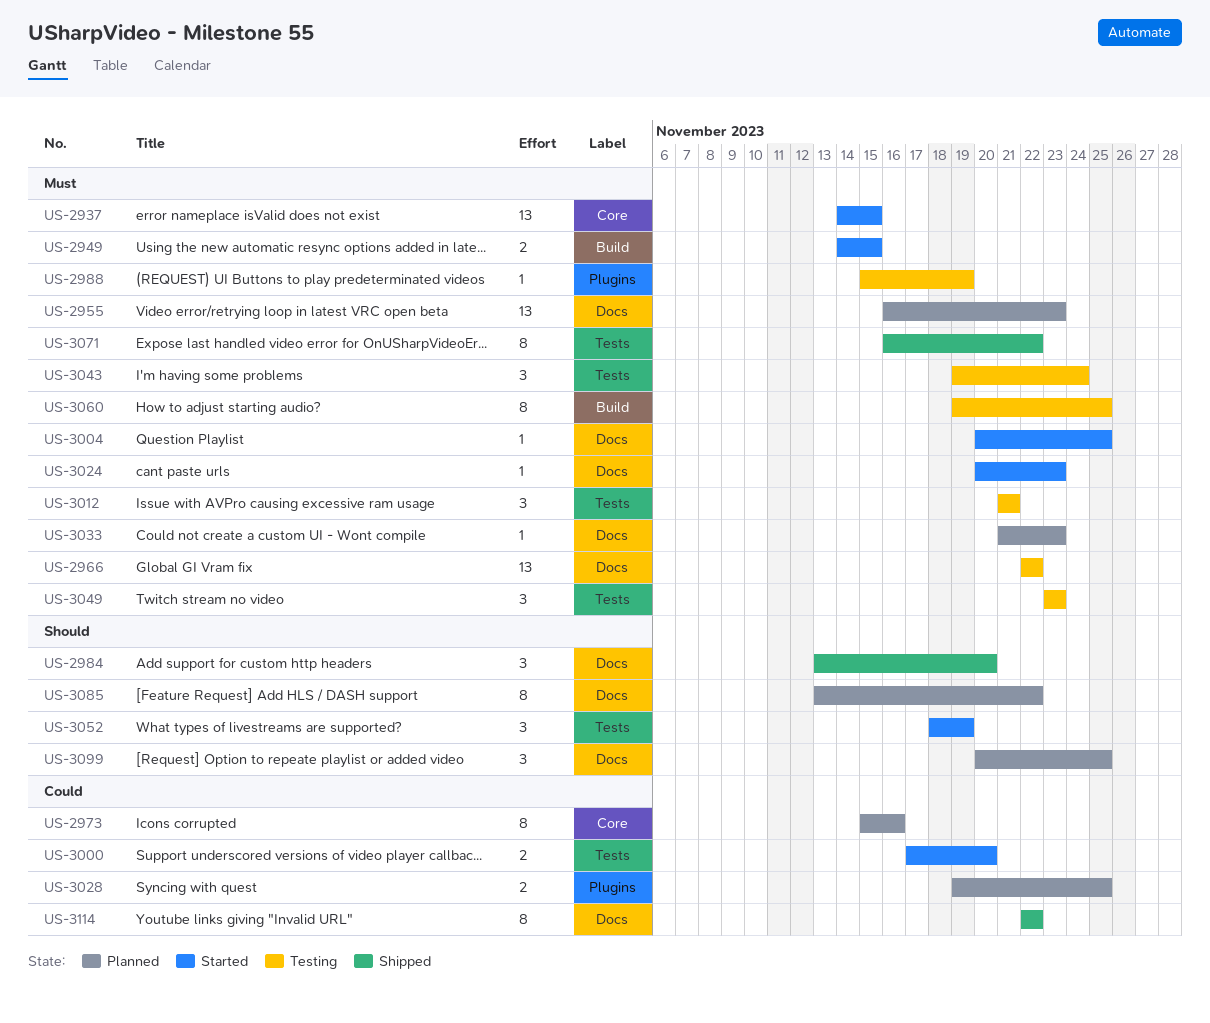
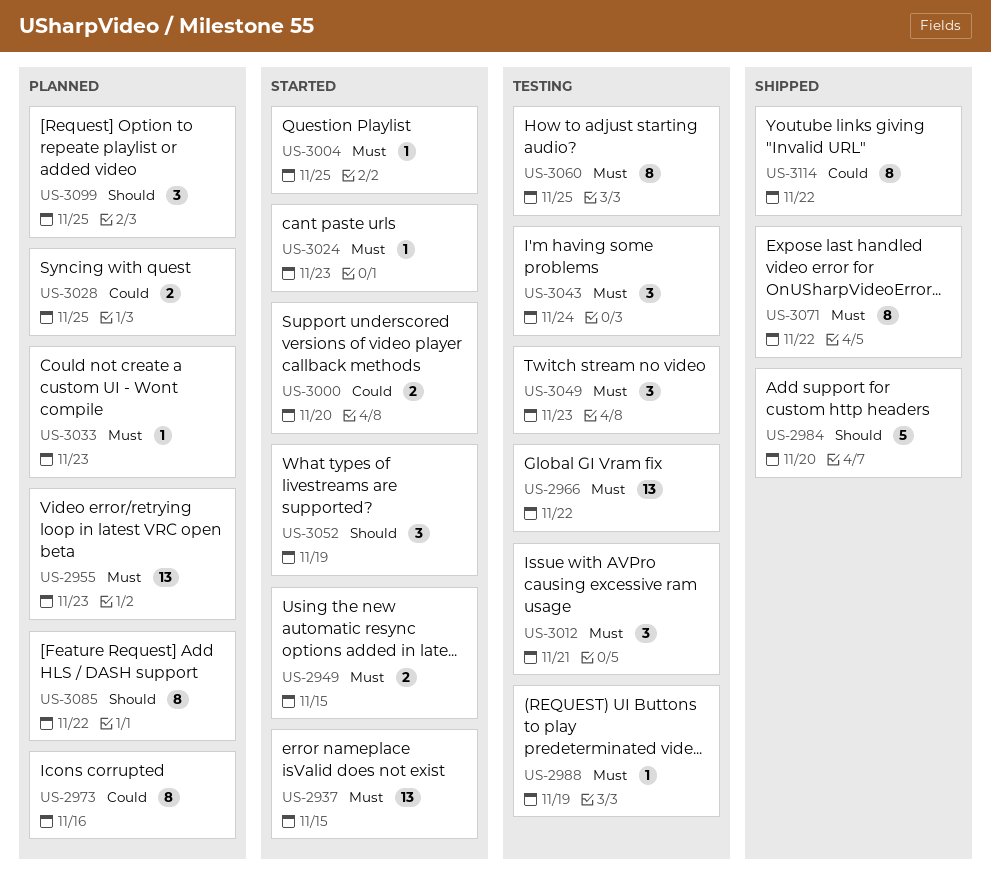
US-2984, estimate: 3 -> 5

